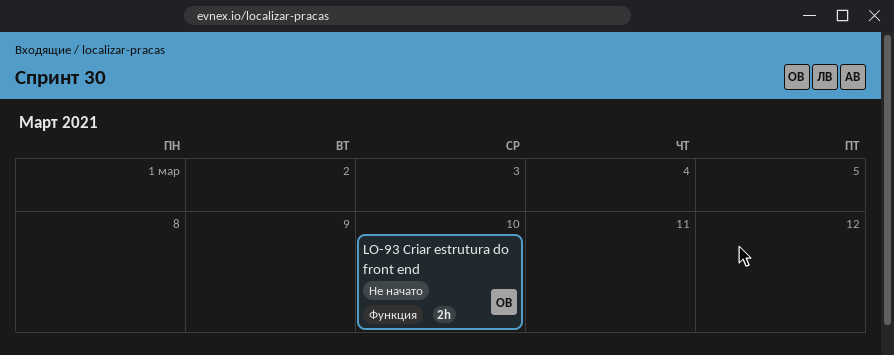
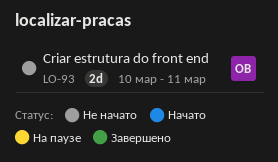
LO-93, estimate: 2h -> 2d
LO-93, due: Mar 10 -> Mar 11

